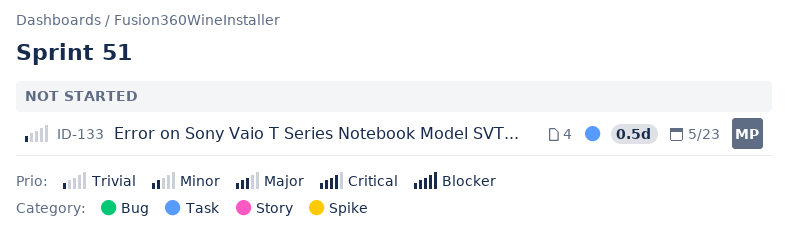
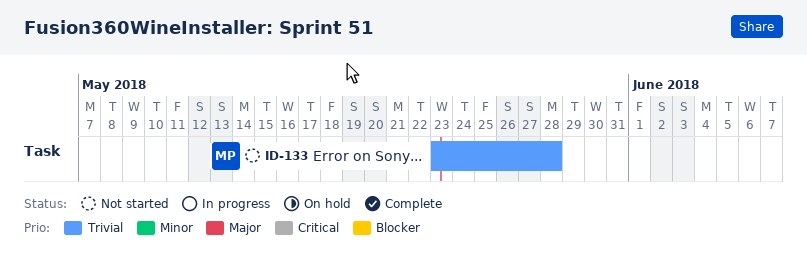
ID-133, due: May 23 -> May 28

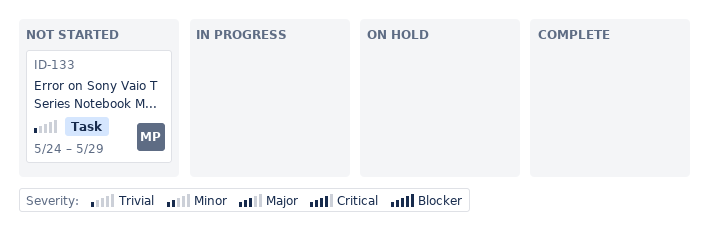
ID-133, start: May 23 -> May 24
ID-133, due: May 28 -> May 29

